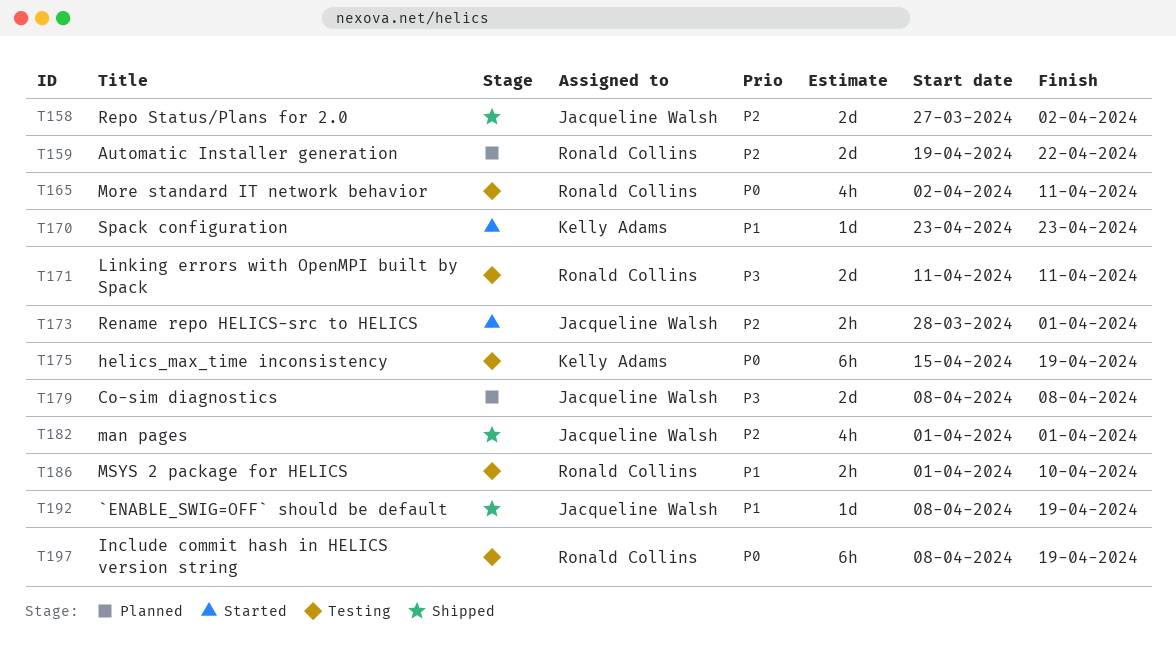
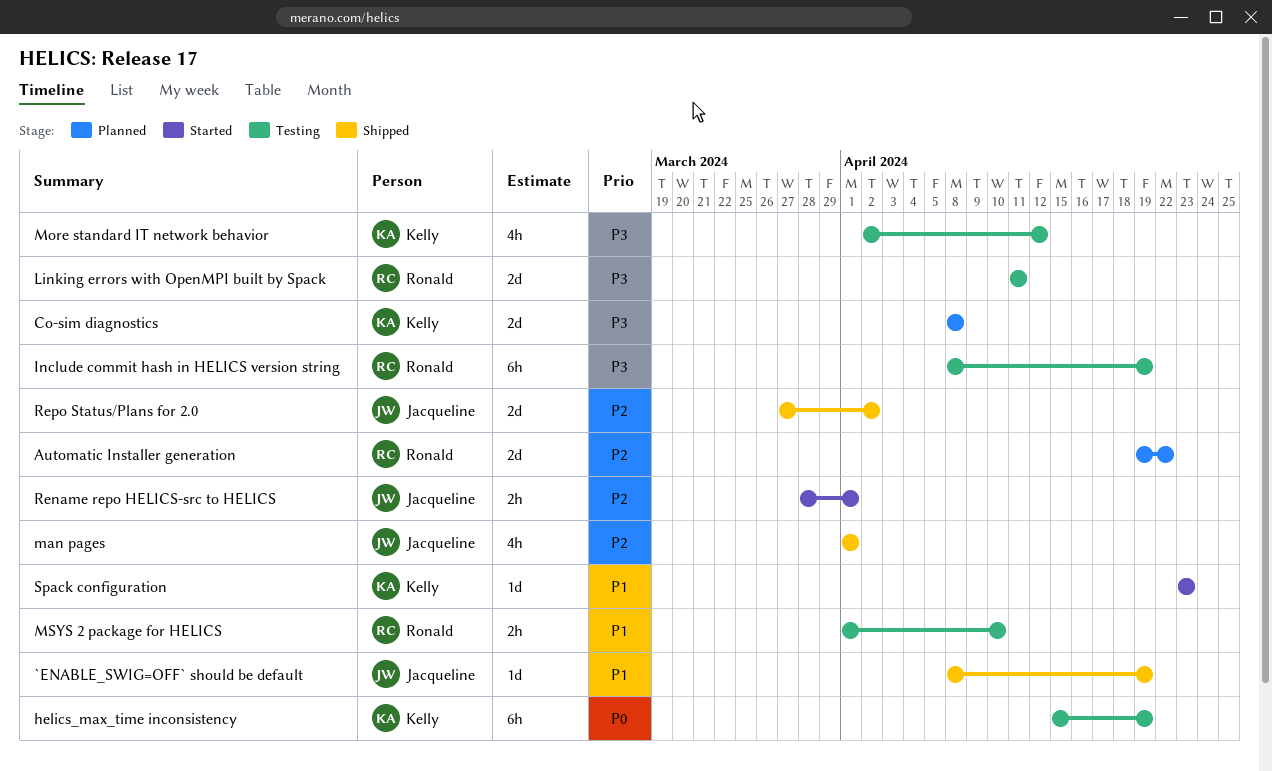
Co-sim diagnostics, owner: Jacqueline Walsh -> Kelly Adams
Include commit hash in HELICS version string, priority: P0 -> P3
More standard IT network behavior, owner: Ronald Collins -> Kelly Adams
More standard IT network behavior, priority: P0 -> P3
More standard IT network behavior, due: Apr 11 -> Apr 12

